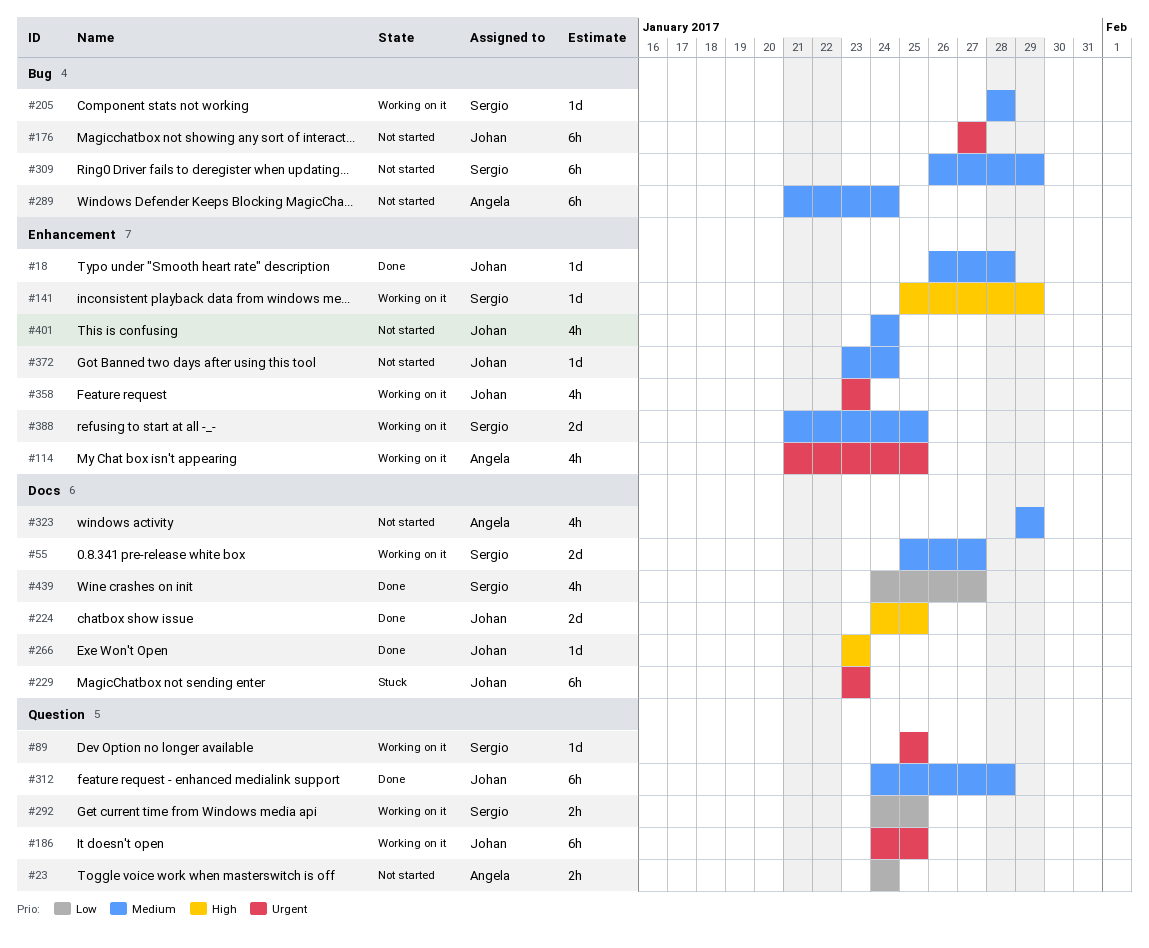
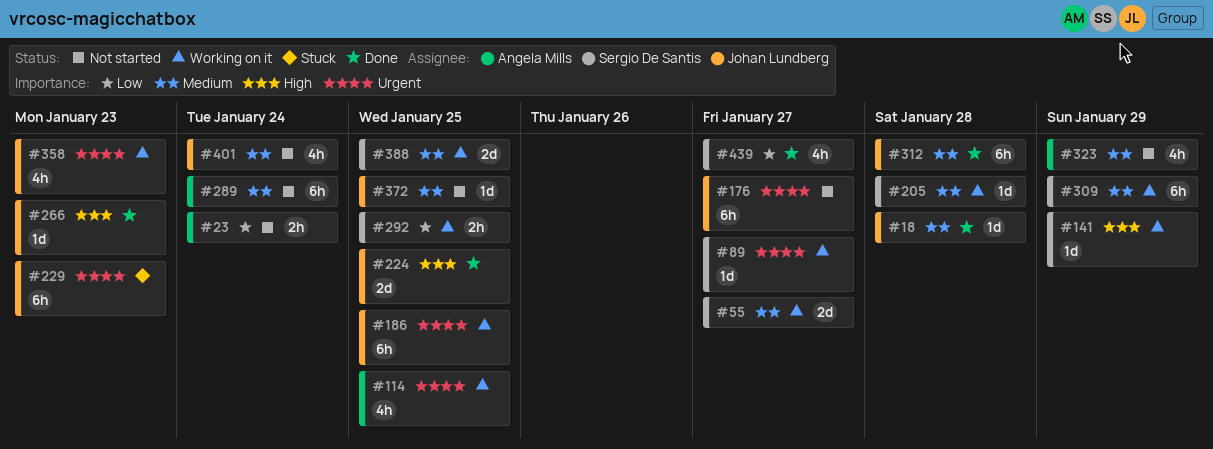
#89, due: Jan 25 -> Jan 27
#309, status: Not started -> Working on it
#372, due: Jan 24 -> Jan 25

